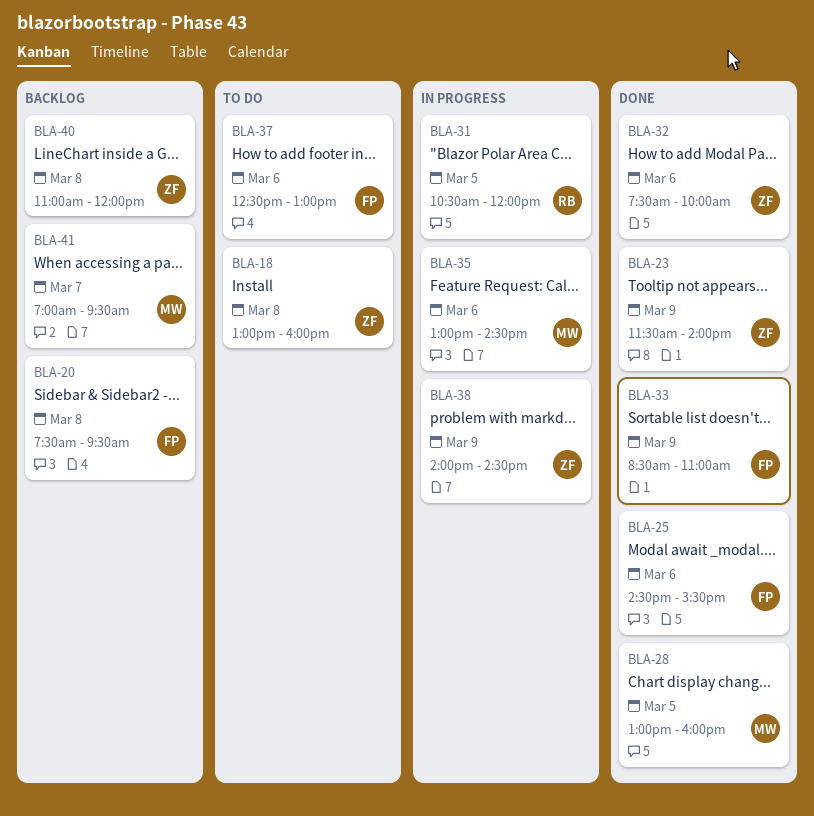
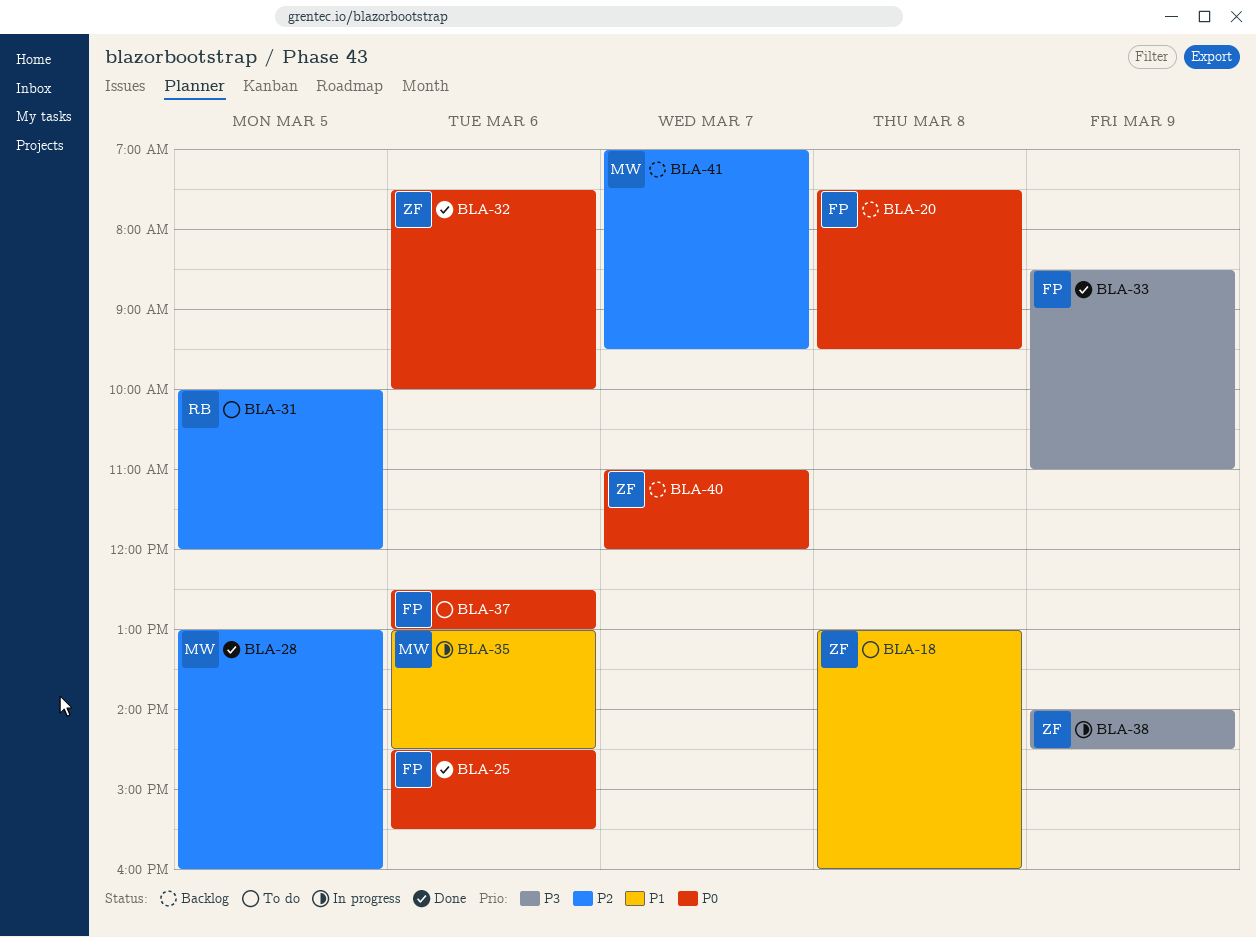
BLA-23: present -> none
BLA-31, status: In progress -> To do
BLA-31, begins: 10:30 -> 10:00
BLA-40, day: Mar 8 -> Mar 7

